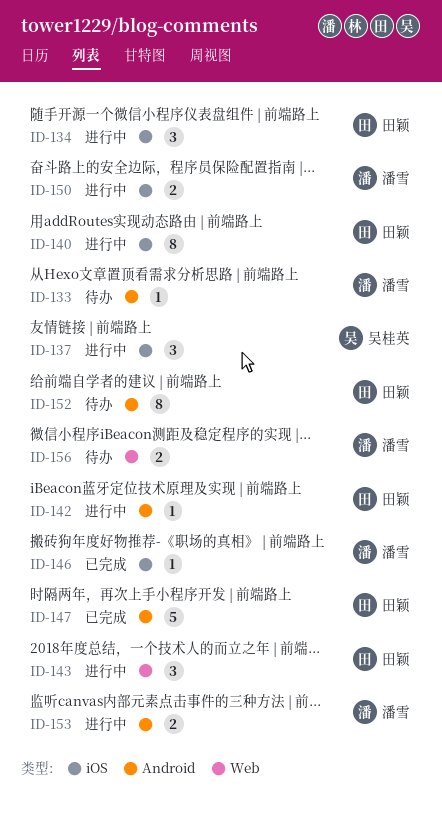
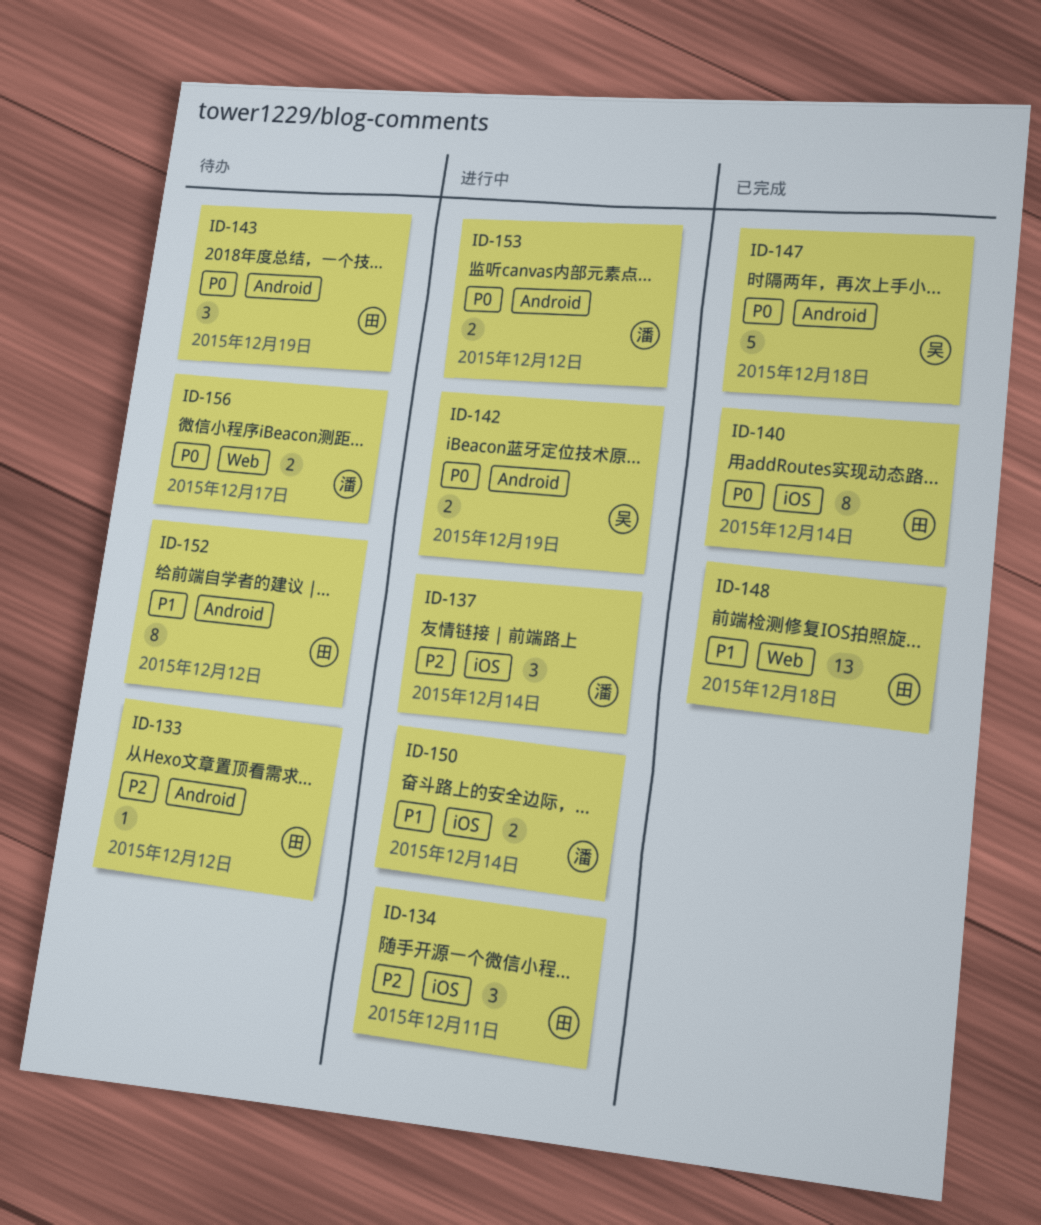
ID-133, owner: 潘雪 -> 田颖
ID-137, owner: 吴桂英 -> 潘雪
ID-140, status: 进行中 -> 已完成
ID-142, owner: 田颖 -> 吴桂英
ID-142, estimate: 1 -> 2
ID-143, status: 进行中 -> 待办
ID-143, label: Web -> Android
ID-146: present -> none
ID-147, owner: 田颖 -> 吴桂英
ID-148: none -> present

